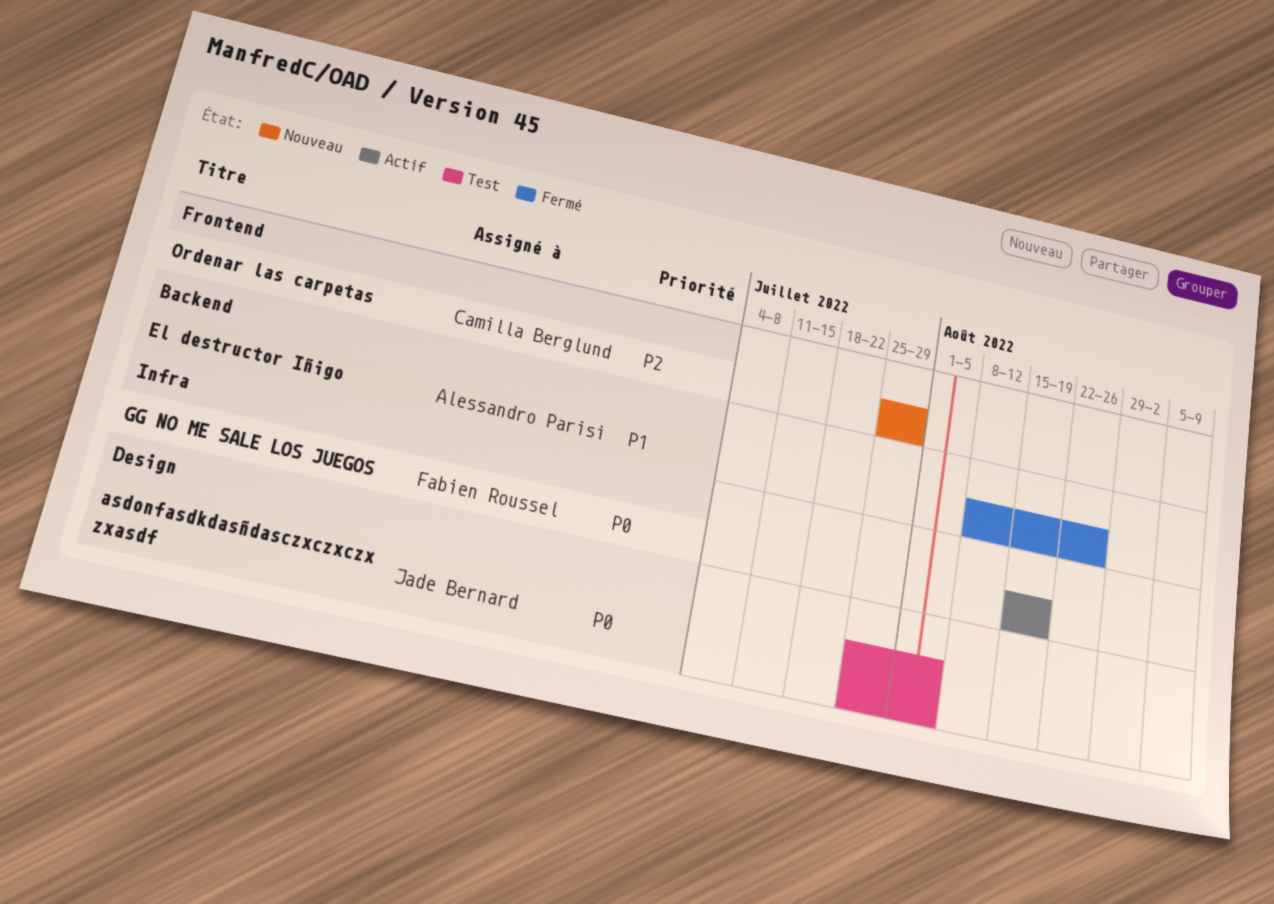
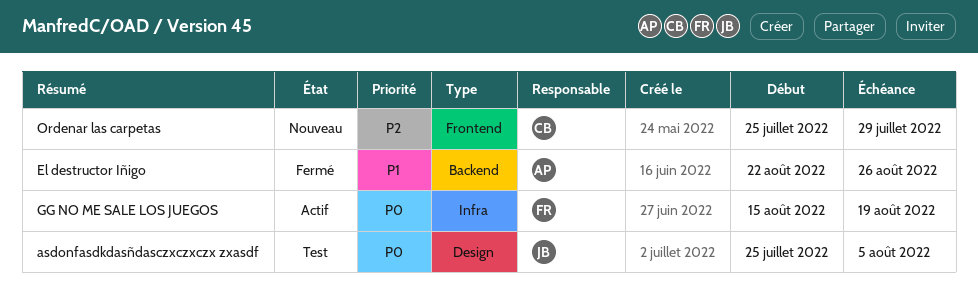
El destructor Iñigo, start: Aug 8 -> Aug 22

